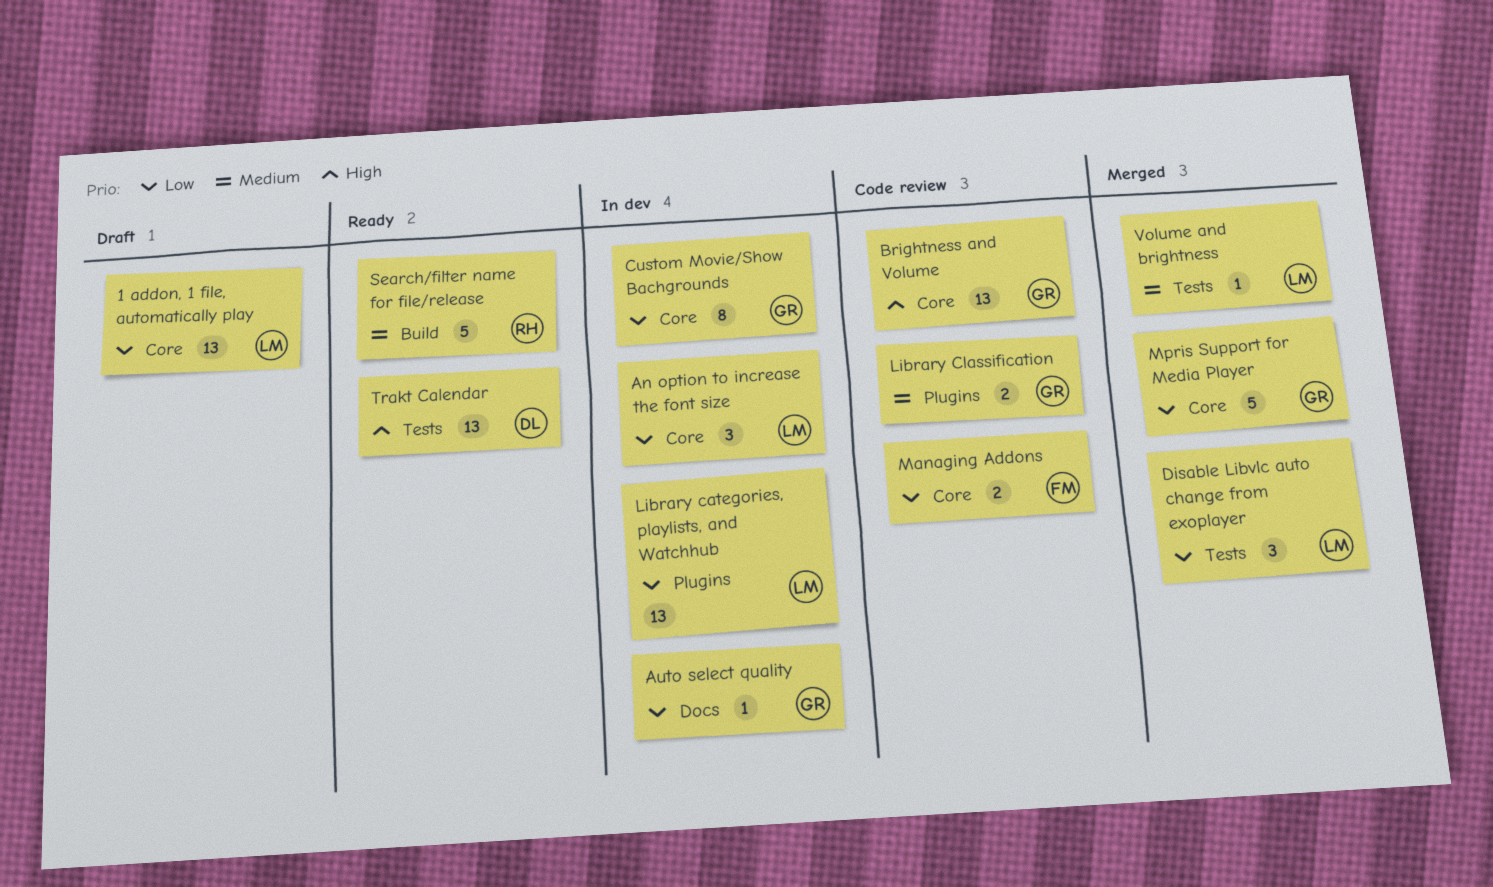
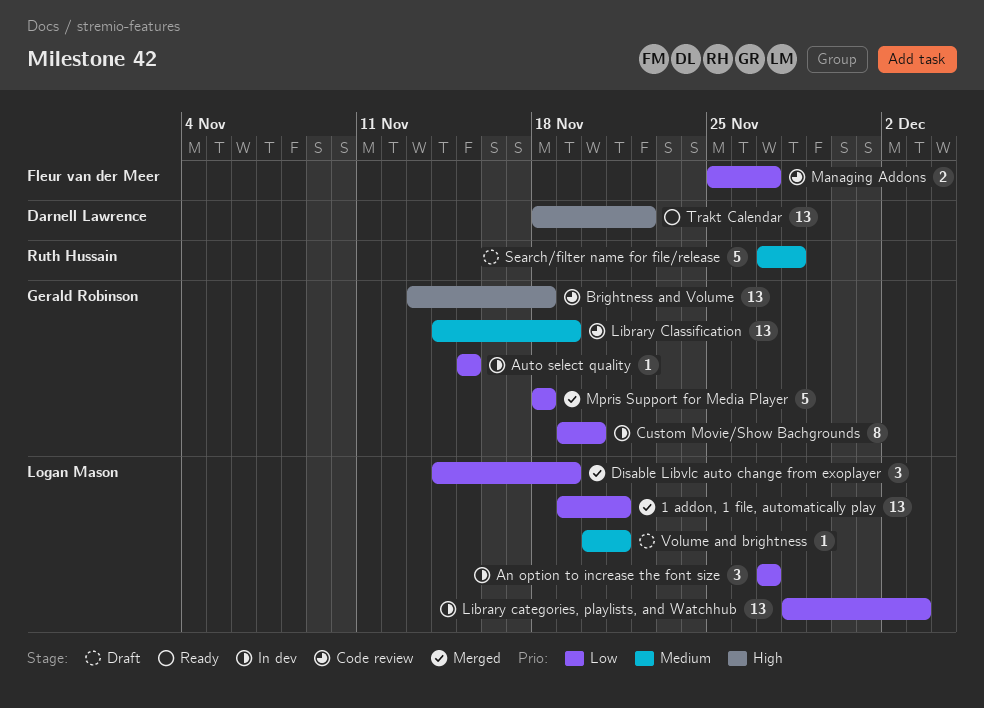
1 addon, 1 file, automatically play, status: Draft -> Merged
Library Classification, estimate: 2 -> 13
Search/filter name for file/release, status: Ready -> Draft
Volume and brightness, status: Merged -> Draft

